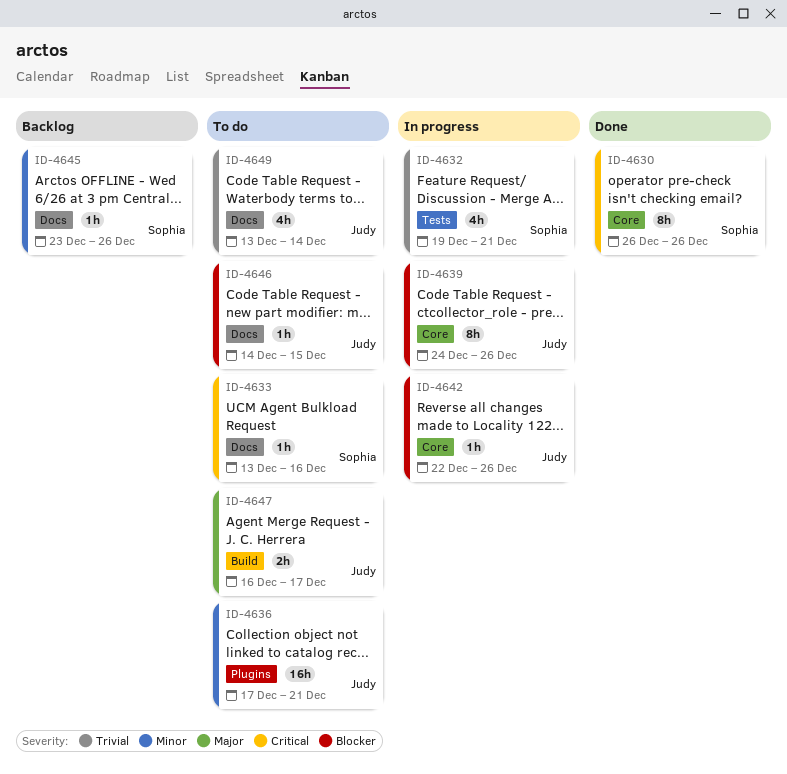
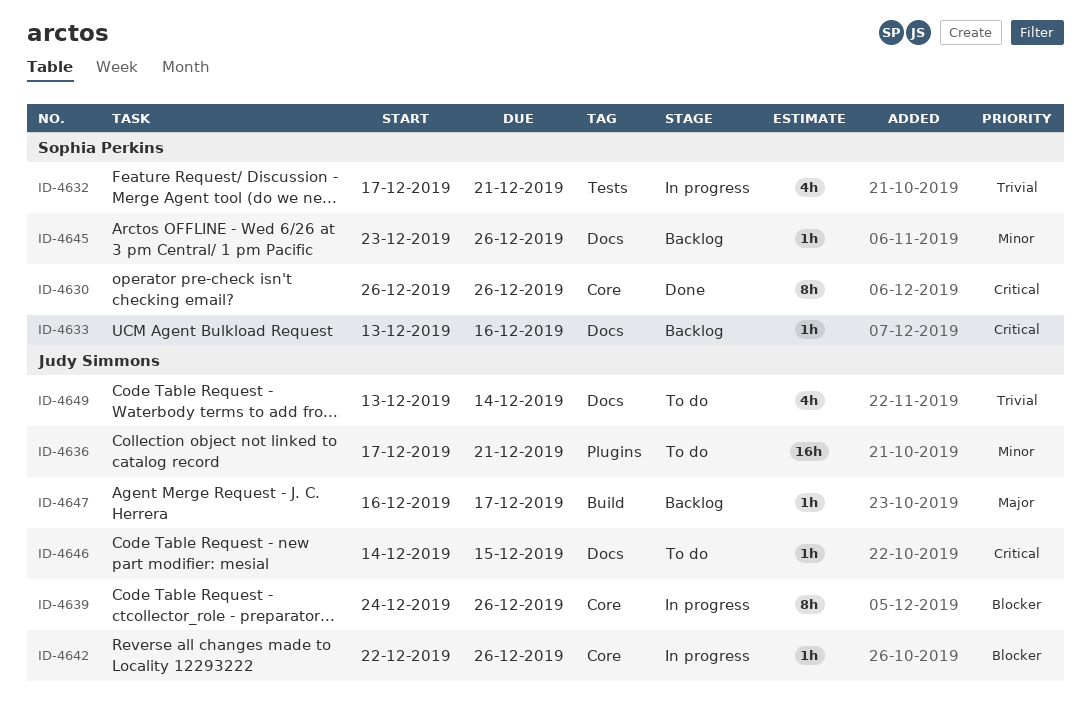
ID-4632, start: Dec 19 -> Dec 17
ID-4633, status: To do -> Backlog
ID-4646, priority: Blocker -> Critical
ID-4647, status: To do -> Backlog
ID-4647, estimate: 2h -> 1h

